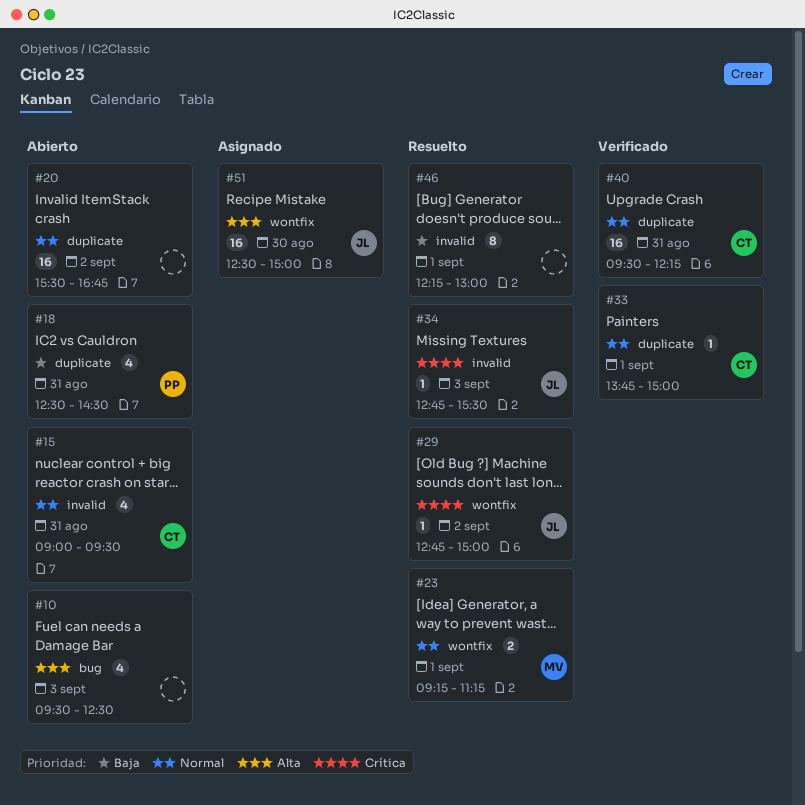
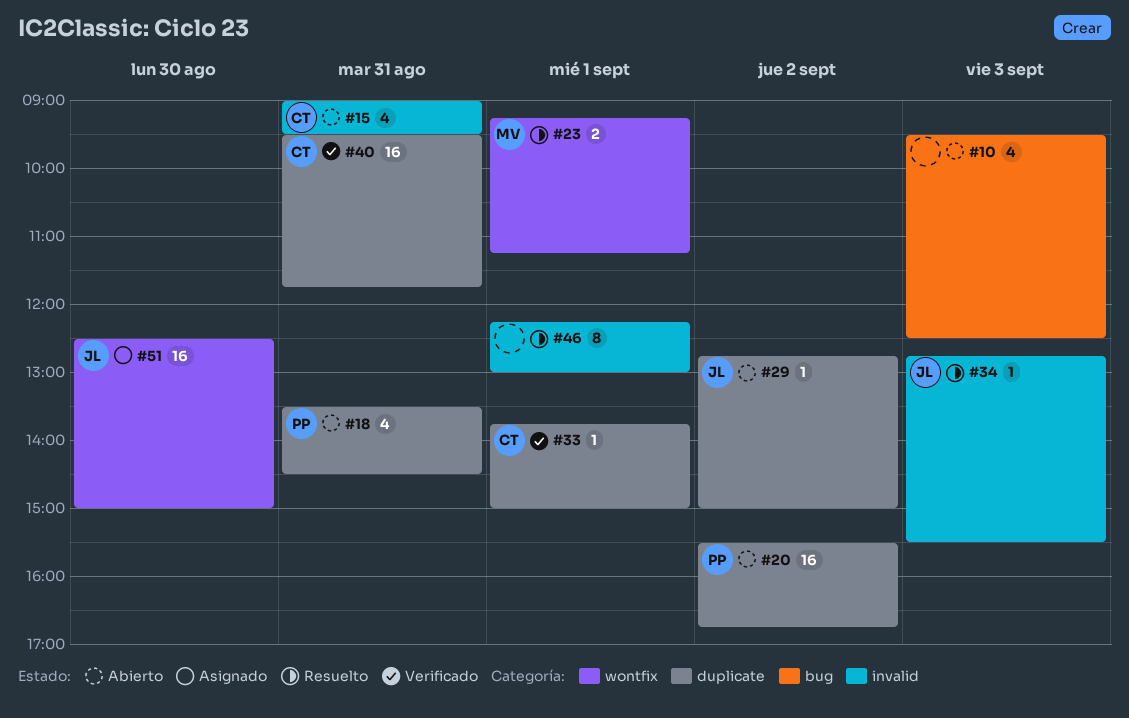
#18, begins: 12:30 -> 13:30
#20, owner: none -> PP
#29, status: Resuelto -> Abierto
#29, label: wontfix -> duplicate
#40, ends: 12:15 -> 11:45

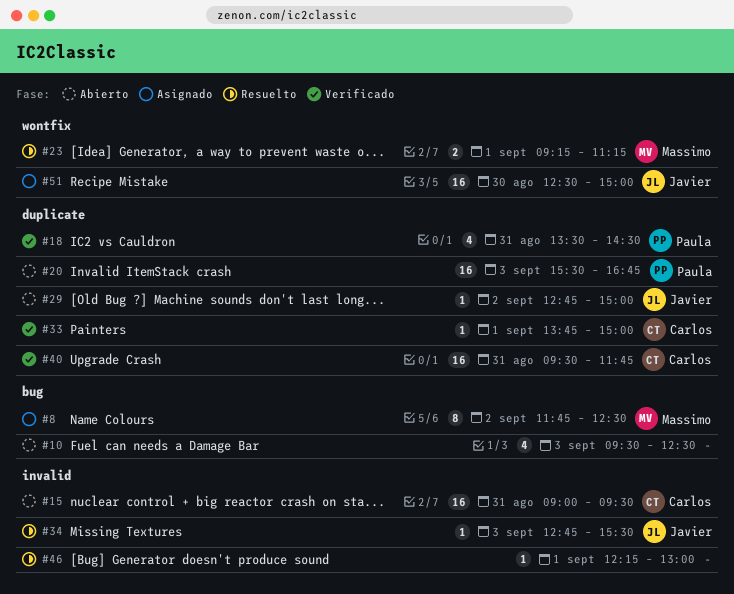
#8: none -> present
#15, estimate: 4 -> 16
#18, status: Abierto -> Verificado
#20, day: Sep 2 -> Sep 3
#46, estimate: 8 -> 1

